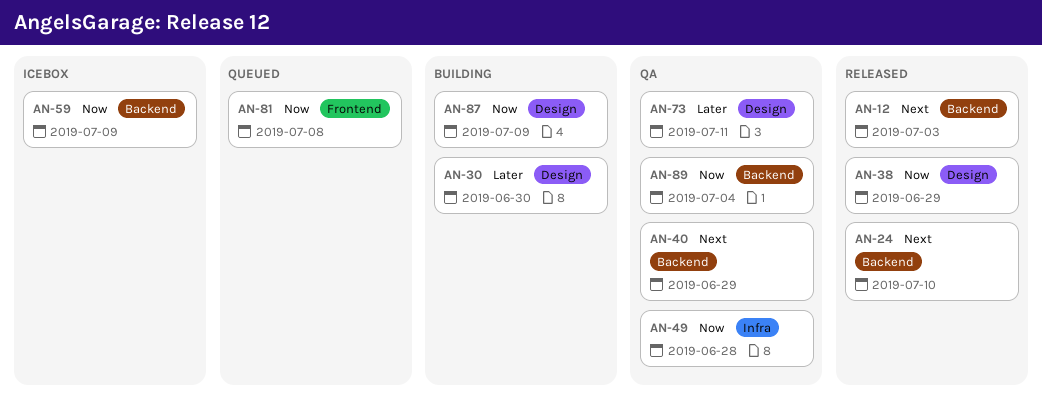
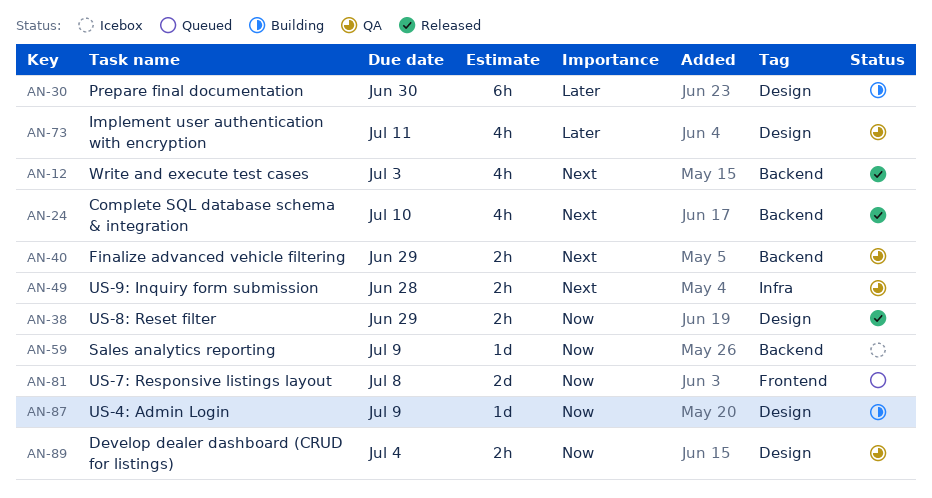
AN-49, priority: Now -> Next
AN-89, label: Backend -> Design

